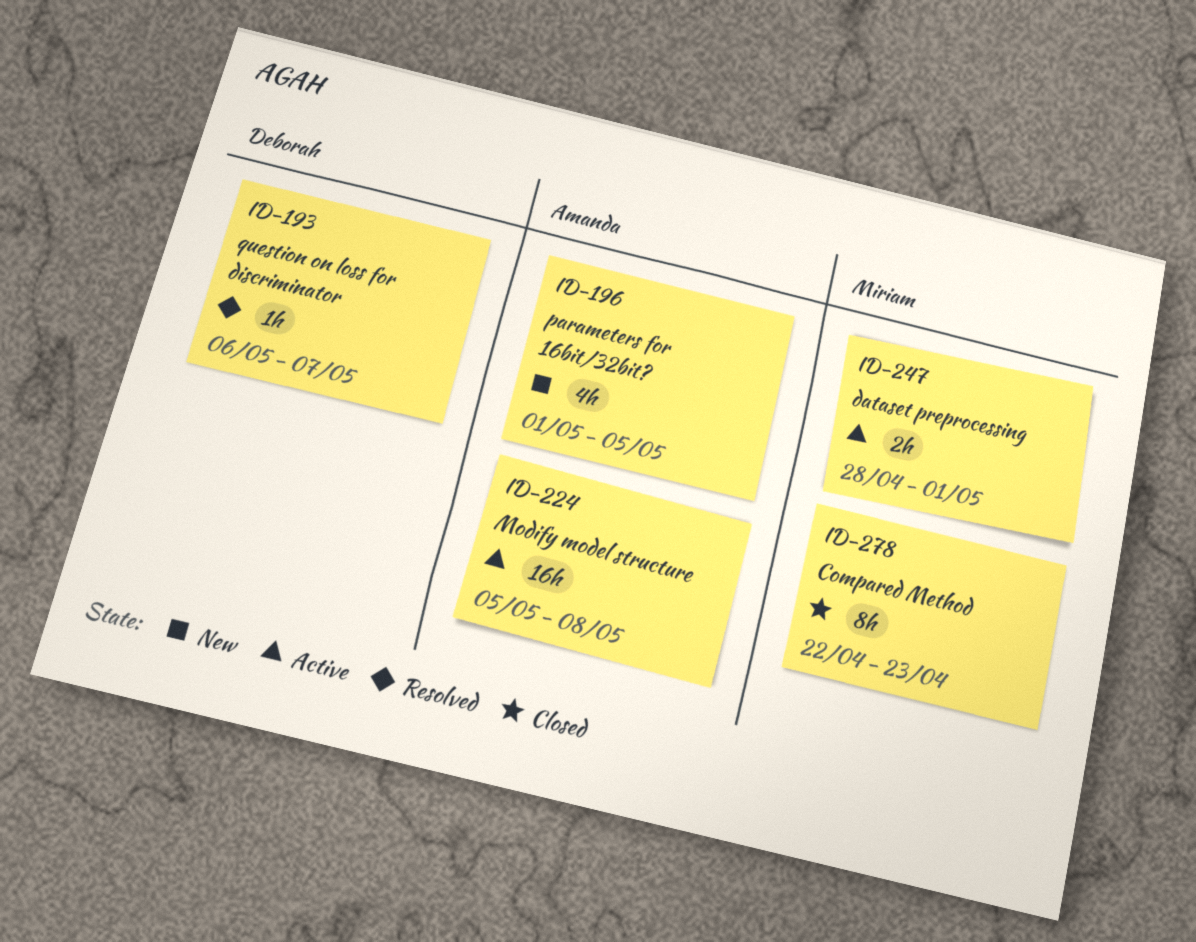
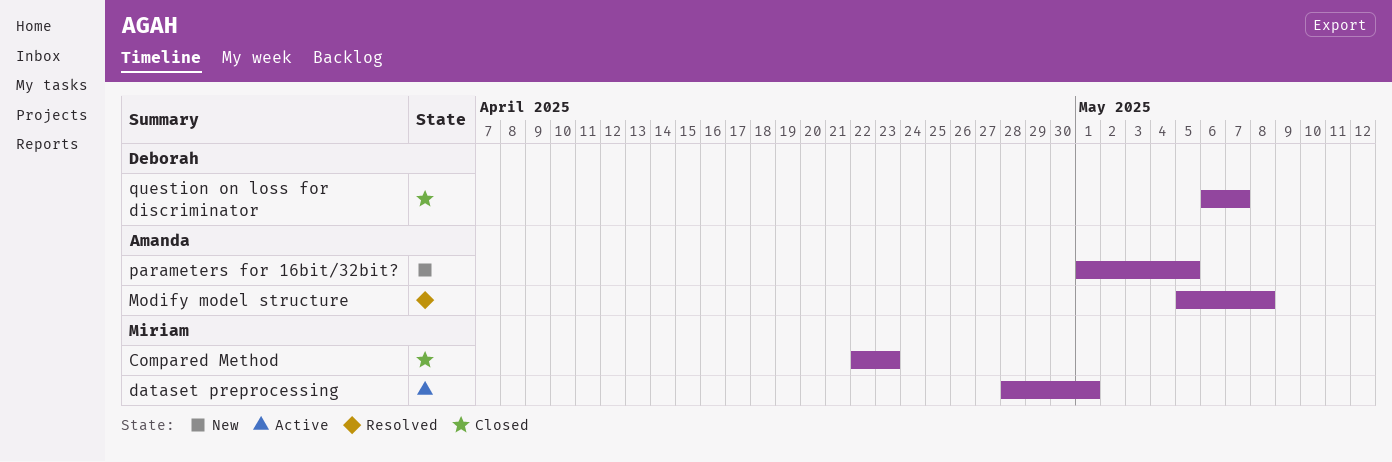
Modify model structure, status: Active -> Resolved
question on loss for discriminator, status: Resolved -> Closed

